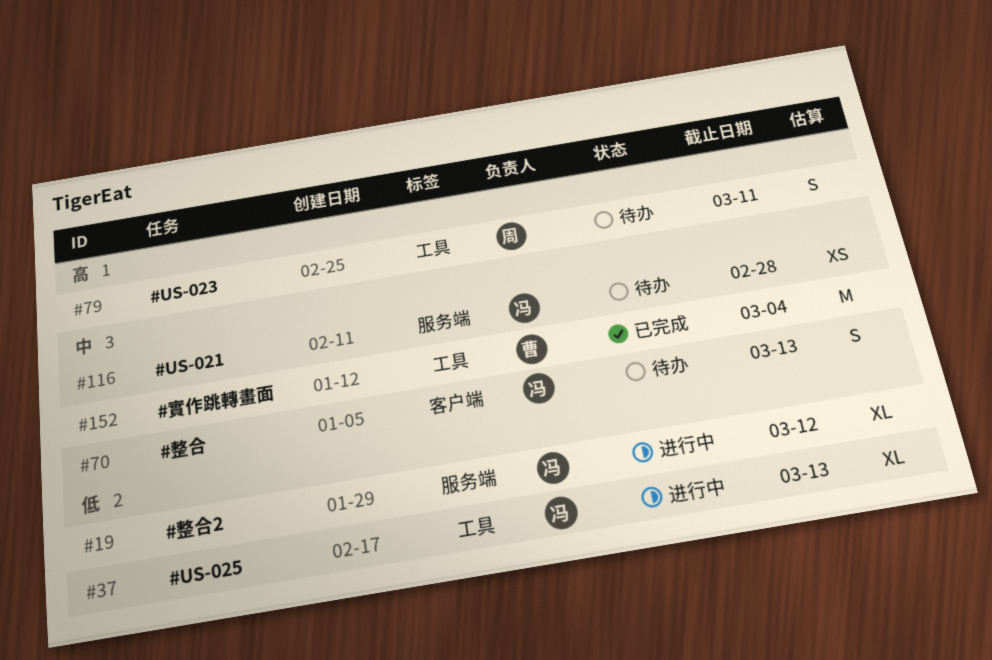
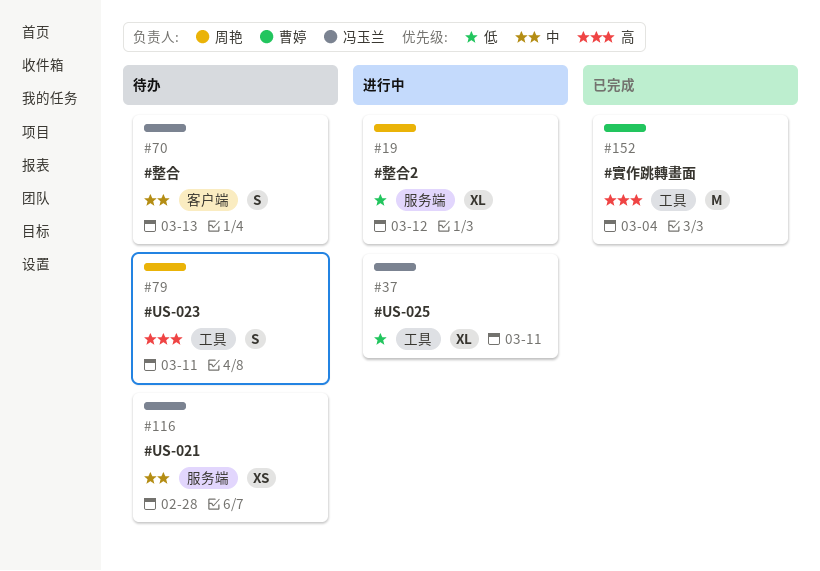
#19, owner: 冯玉兰 -> 周艳
#37, due: Mar 13 -> Mar 11
#152, priority: 中 -> 高

